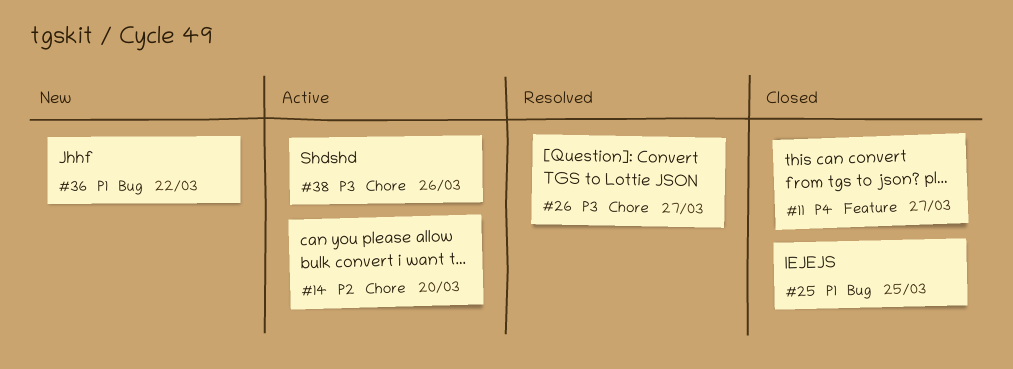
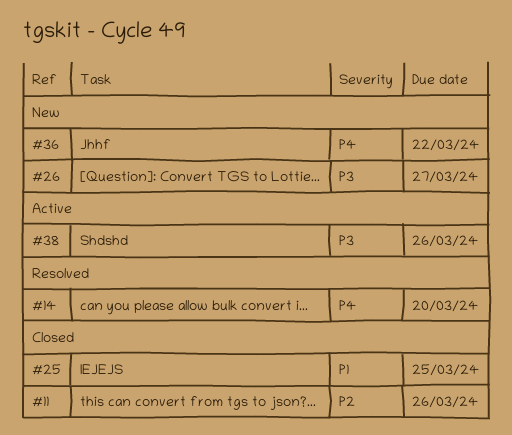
#11, priority: P4 -> P2
#11, due: Mar 27 -> Mar 26
#14, status: Active -> Resolved
#14, priority: P2 -> P4
#26, status: Resolved -> New
#36, priority: P1 -> P4

